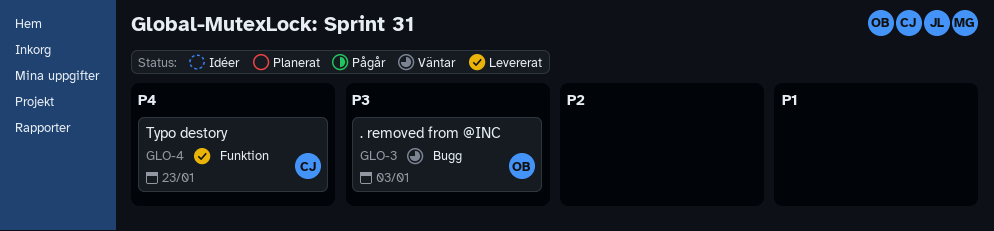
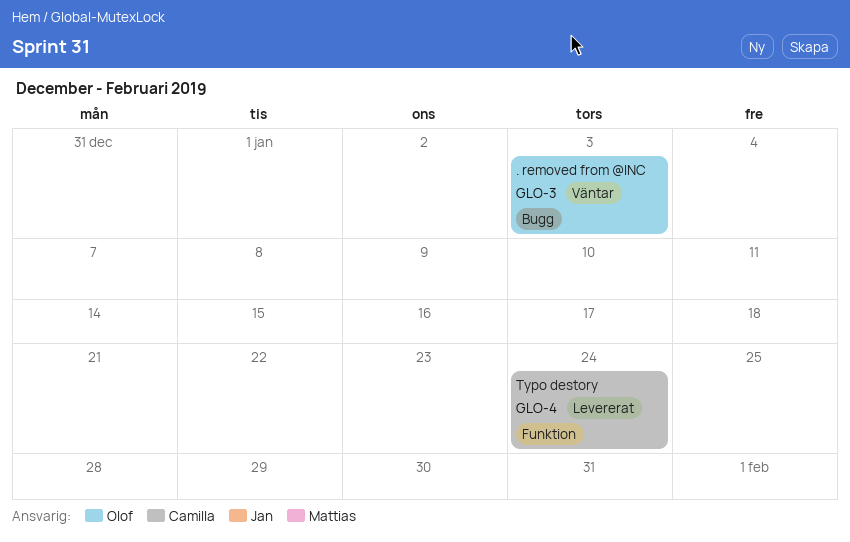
GLO-4, due: Jan 23 -> Jan 24

